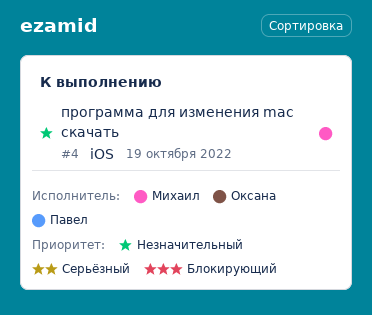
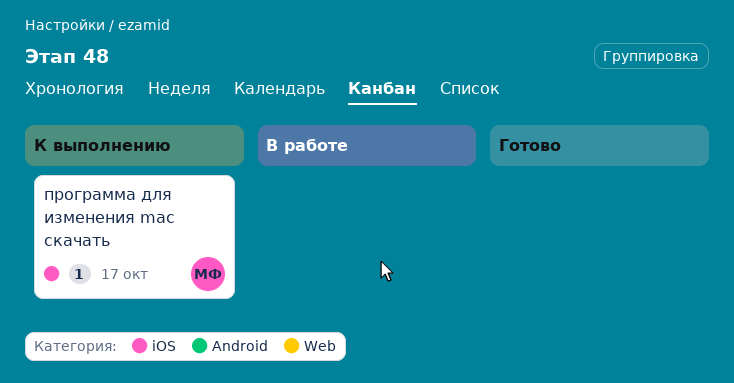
программа для изменения mac скачать, due: Oct 19 -> Oct 17

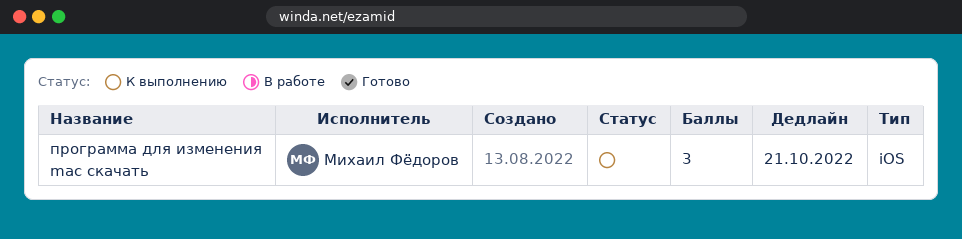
программа для изменения mac скачать, estimate: 1 -> 3
программа для изменения mac скачать, due: Oct 17 -> Oct 21

